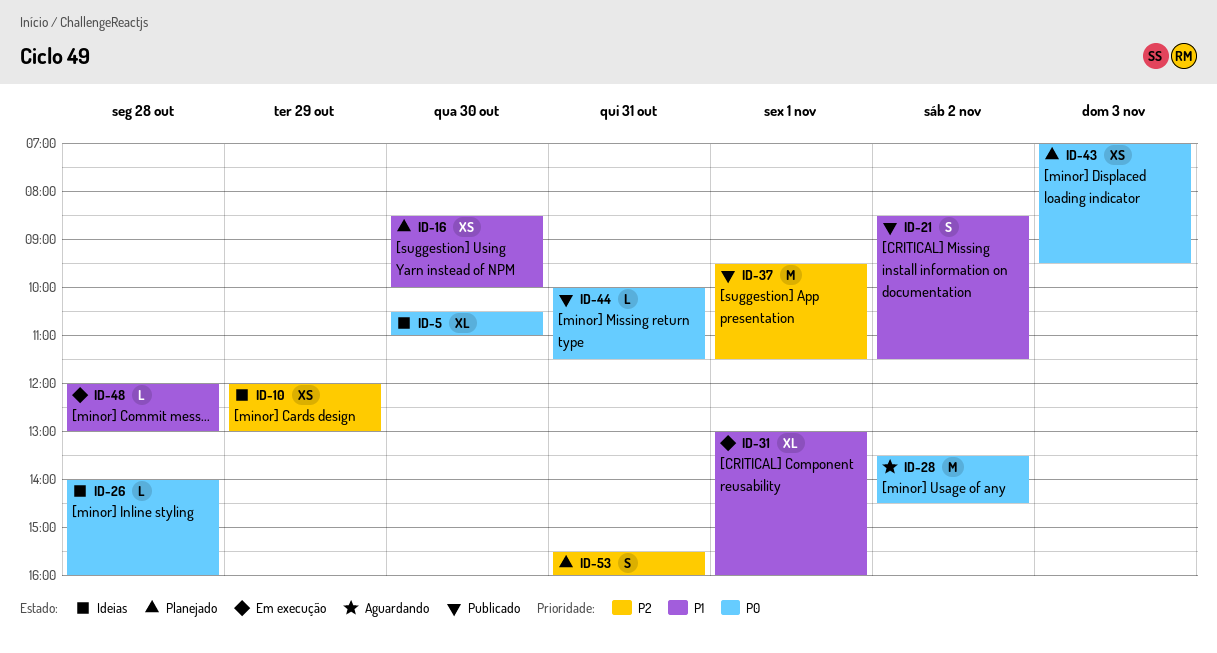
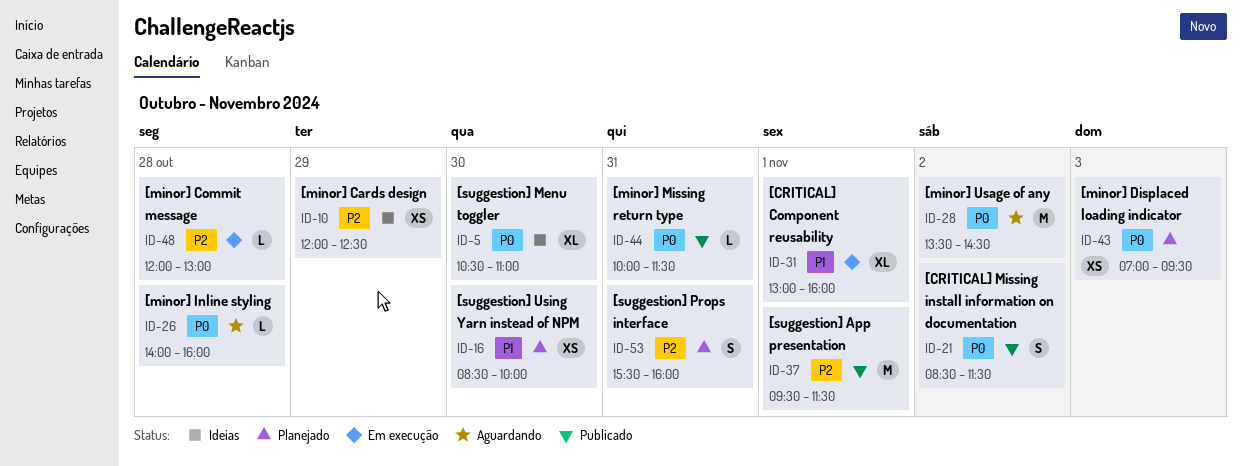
ID-10, ends: 13:00 -> 12:30
ID-21, priority: P1 -> P0
ID-26, status: Ideias -> Aguardando
ID-48, priority: P1 -> P2

